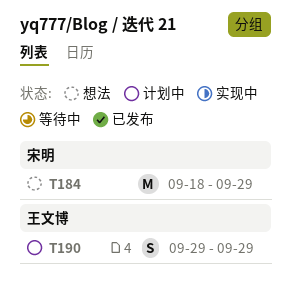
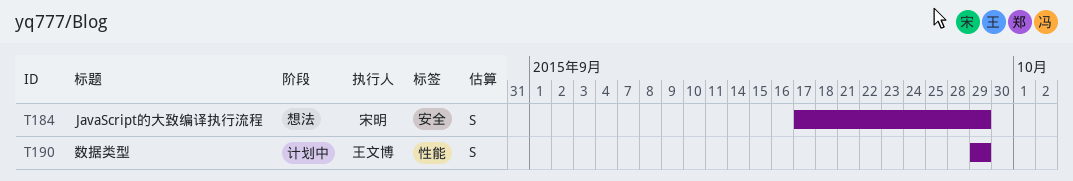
T184, estimate: M -> S
T184, start: Sep 18 -> Sep 17

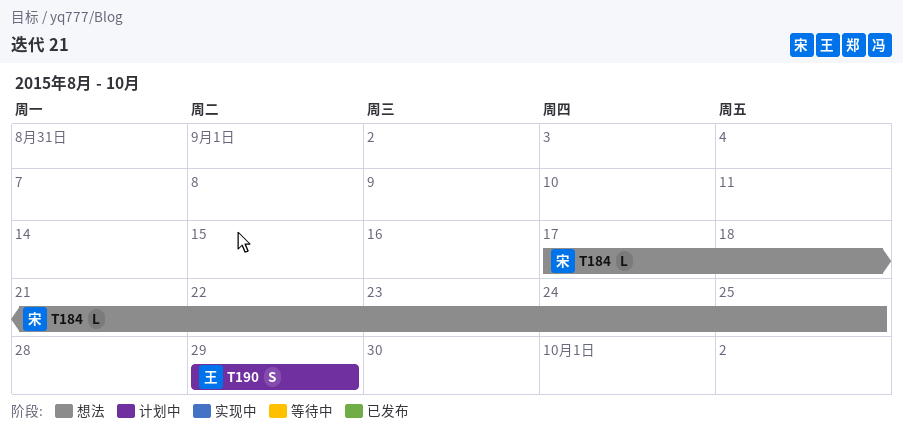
T184, estimate: S -> L
T184, due: Sep 29 -> Sep 25

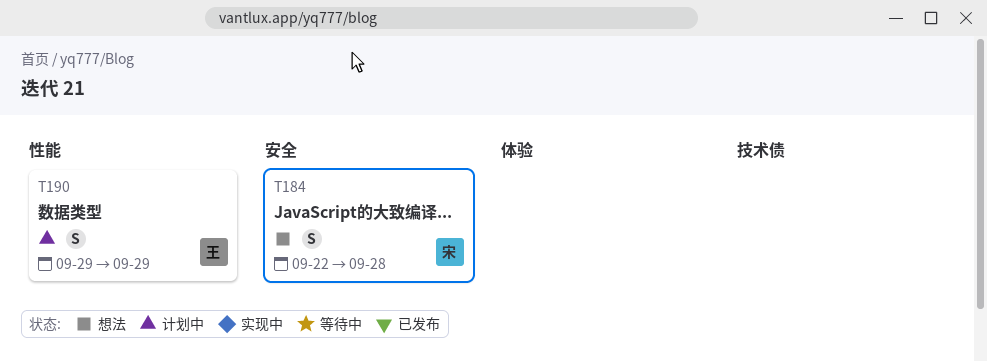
T184, estimate: L -> S
T184, start: Sep 17 -> Sep 22
T184, due: Sep 25 -> Sep 28

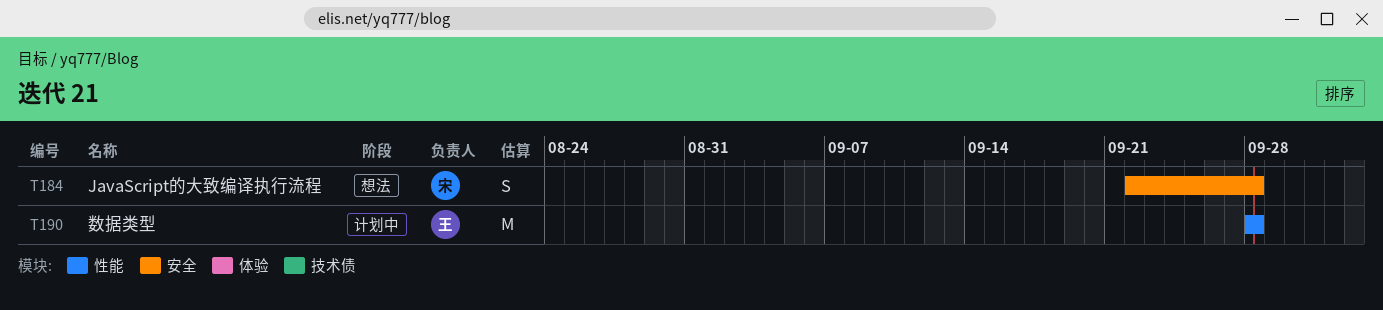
T190, estimate: S -> M
T190, start: Sep 29 -> Sep 28
T190, due: Sep 29 -> Sep 28

